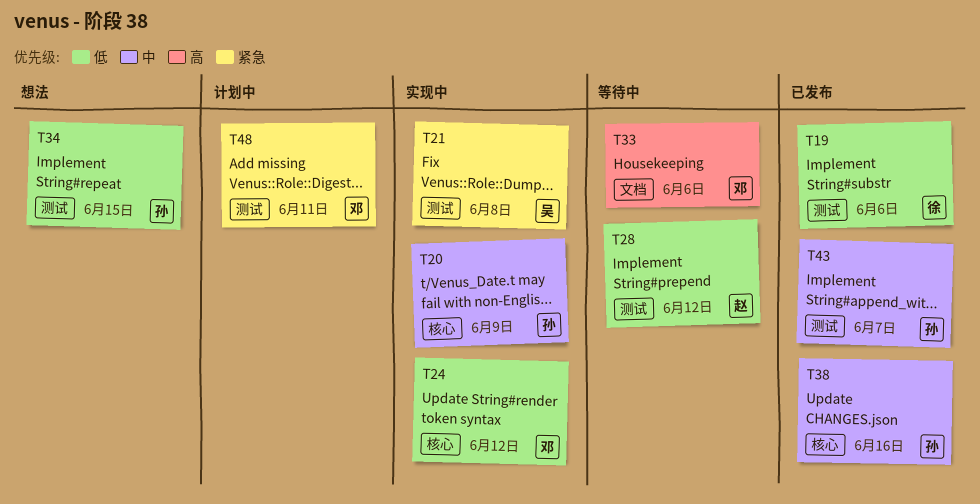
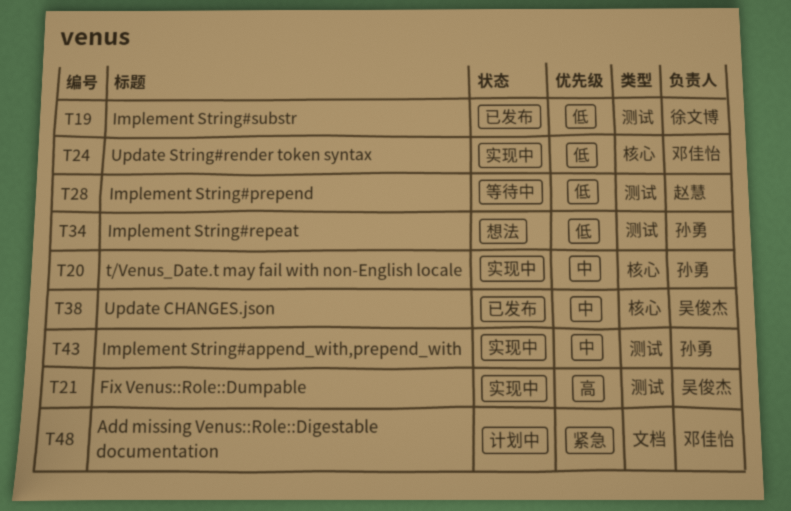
T21, priority: 紧急 -> 高
T33: present -> none
T38, owner: 孙勇 -> 吴俊杰
T43, status: 已发布 -> 实现中
T48, label: 测试 -> 文档

